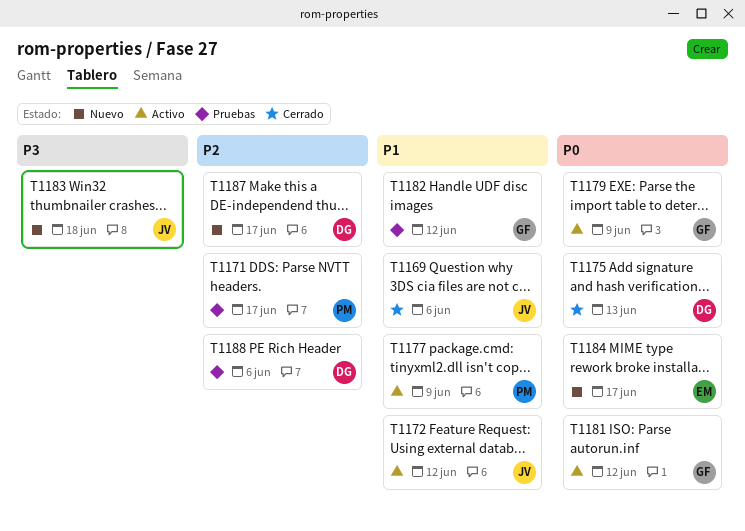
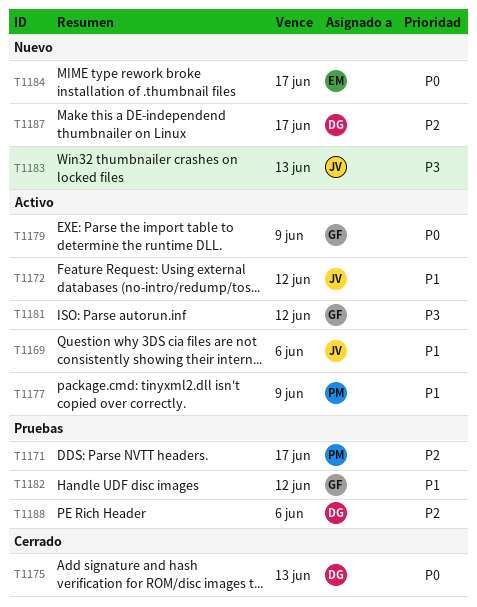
T1169, status: Cerrado -> Activo
T1181, priority: P0 -> P3
T1183, due: Jun 18 -> Jun 13

